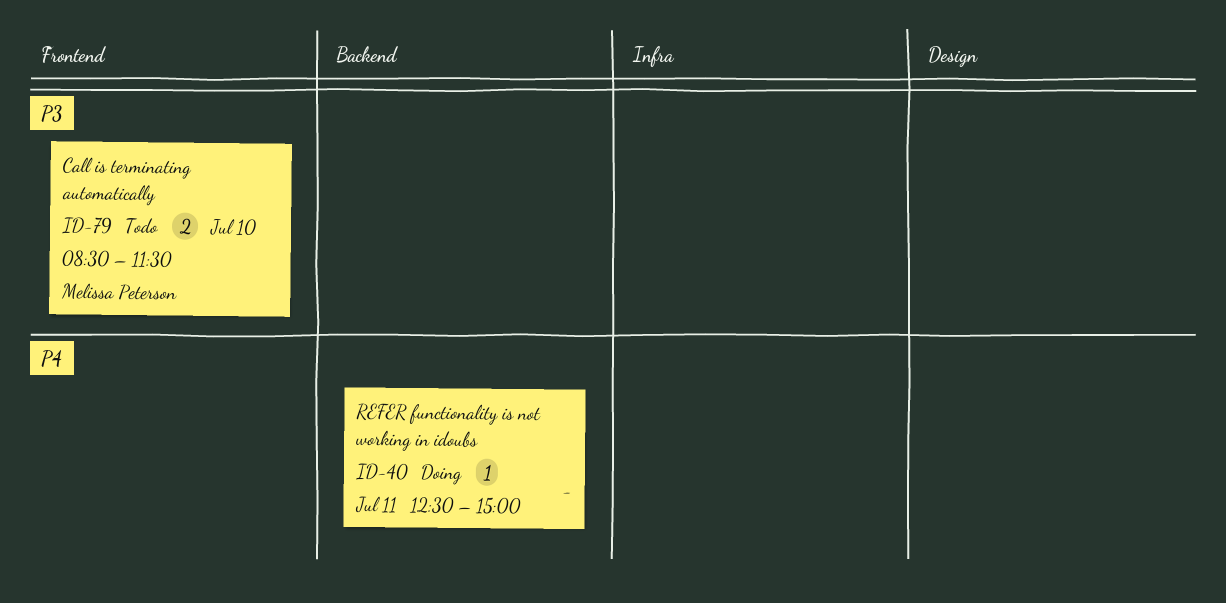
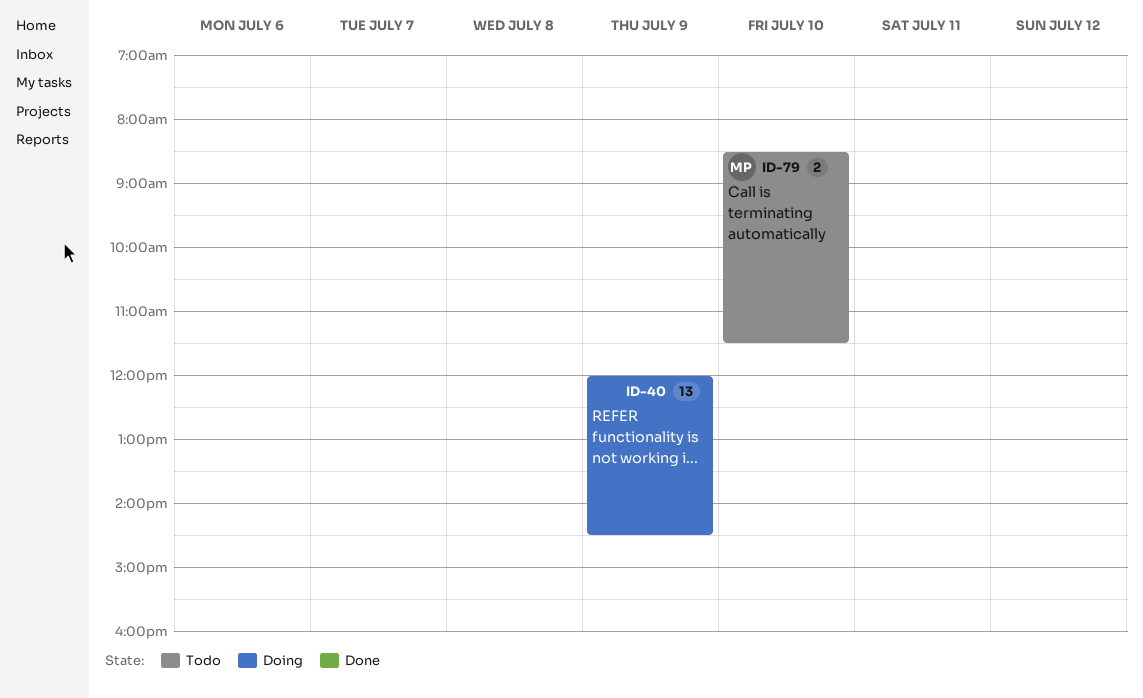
ID-40, estimate: 1 -> 13
ID-40, day: Jul 11 -> Jul 9
ID-40, begins: 12:30 -> 12:00
ID-40, ends: 15:00 -> 14:30

